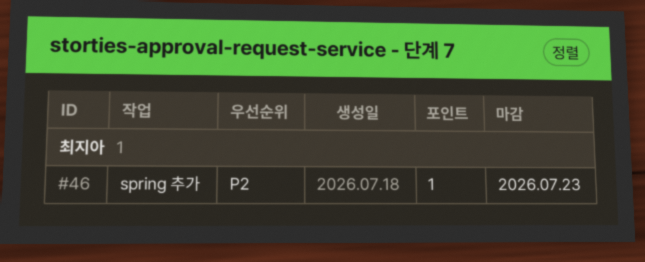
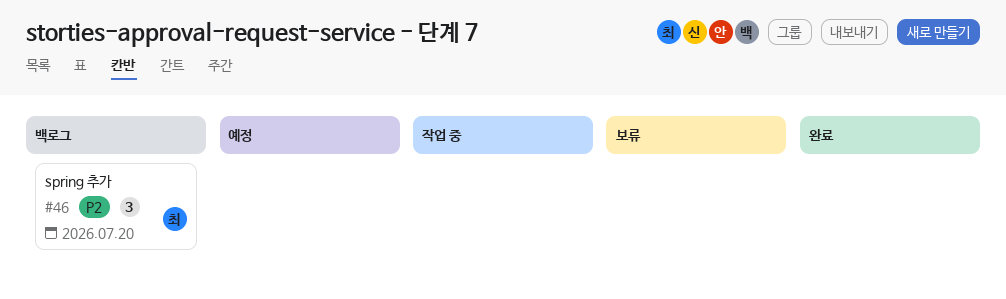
#46, estimate: 1 -> 3
#46, due: Jul 23 -> Jul 20

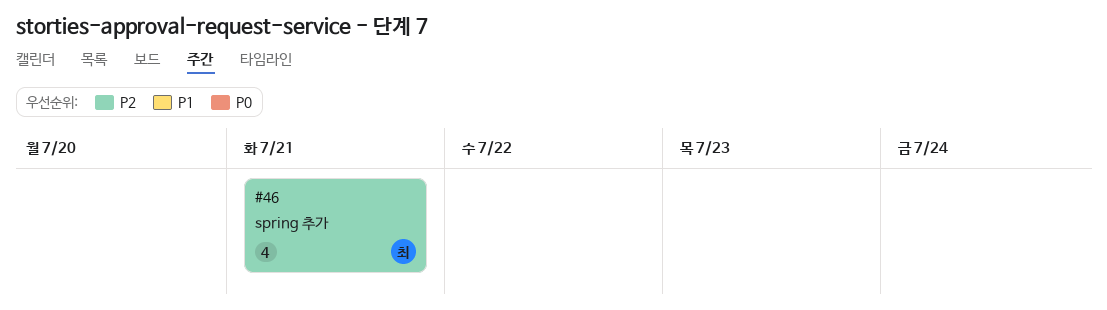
#46, estimate: 3 -> 4
#46, due: Jul 20 -> Jul 21

